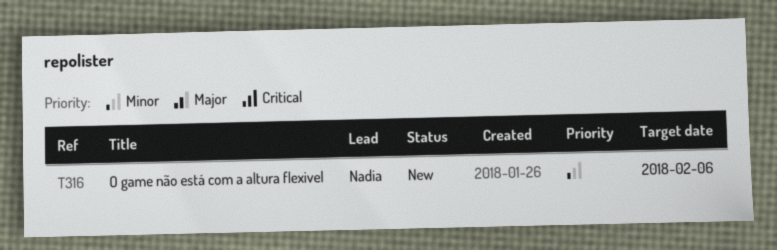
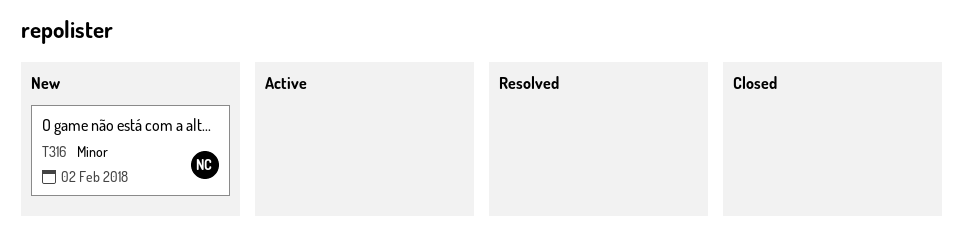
T316, due: Feb 6 -> Feb 2

